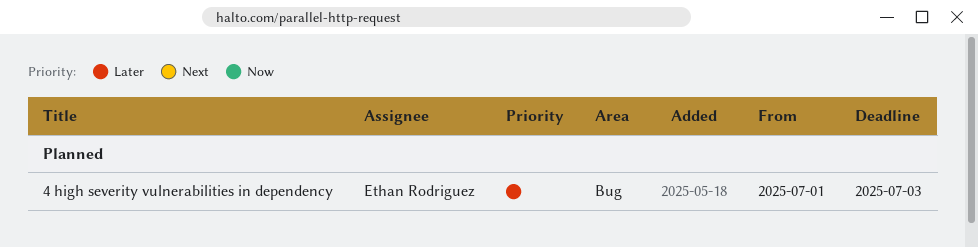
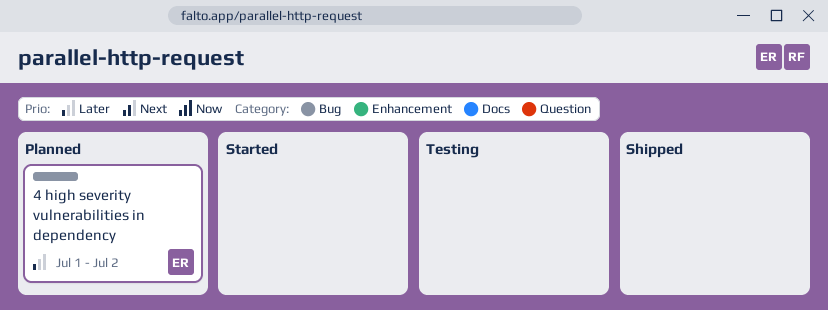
4 high severity vulnerabilities in dependency, due: Jul 3 -> Jul 2

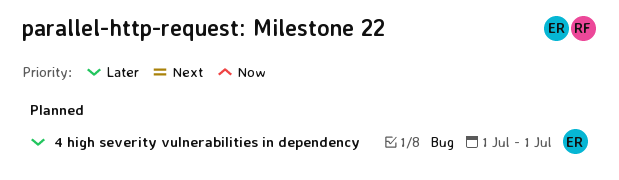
4 high severity vulnerabilities in dependency, due: Jul 2 -> Jul 1

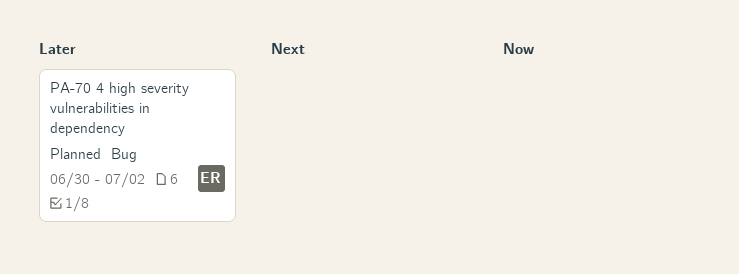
4 high severity vulnerabilities in dependency, start: Jul 1 -> Jun 30
4 high severity vulnerabilities in dependency, due: Jul 1 -> Jul 2

